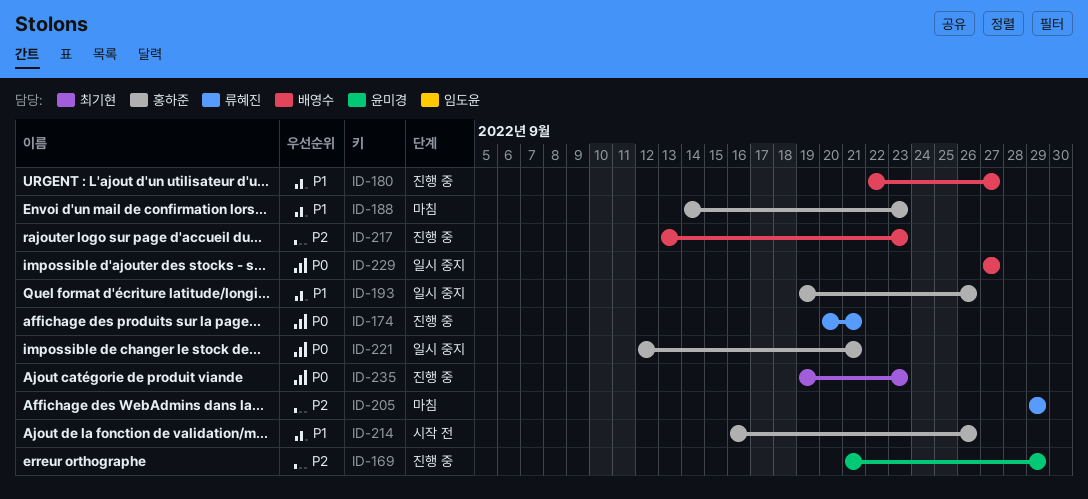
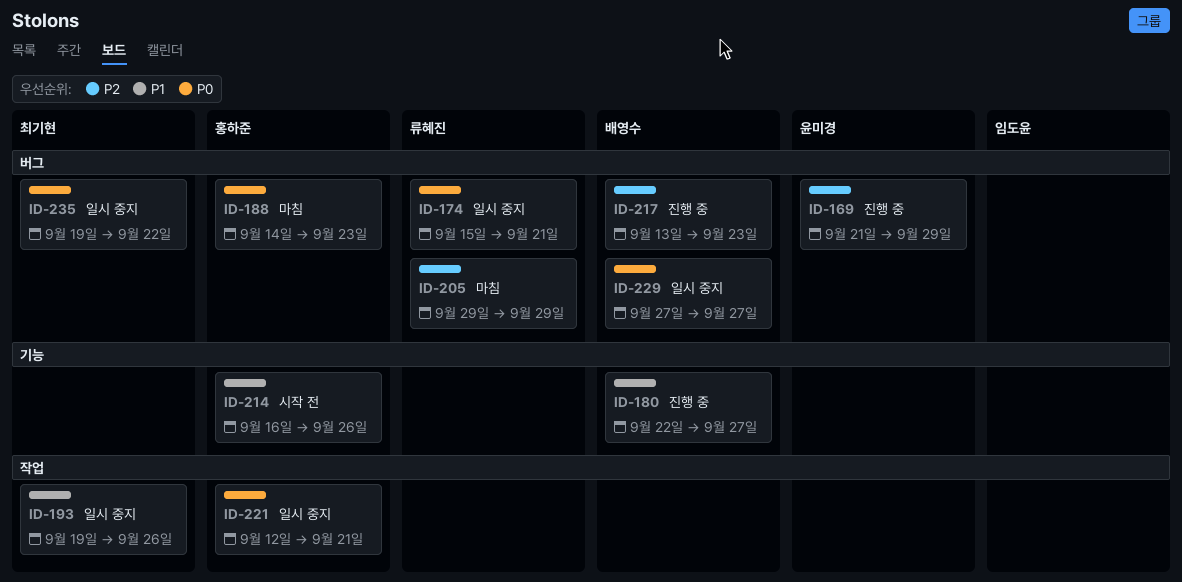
ID-174, status: 진행 중 -> 일시 중지
ID-174, start: Sep 20 -> Sep 15
ID-188, priority: P1 -> P0
ID-193, owner: 홍하준 -> 최기현
ID-235, status: 진행 중 -> 일시 중지
ID-235, due: Sep 23 -> Sep 22

